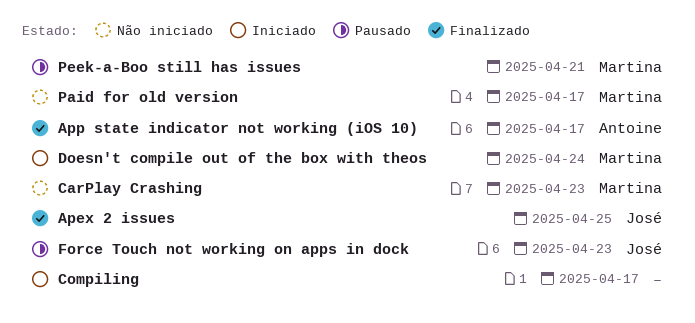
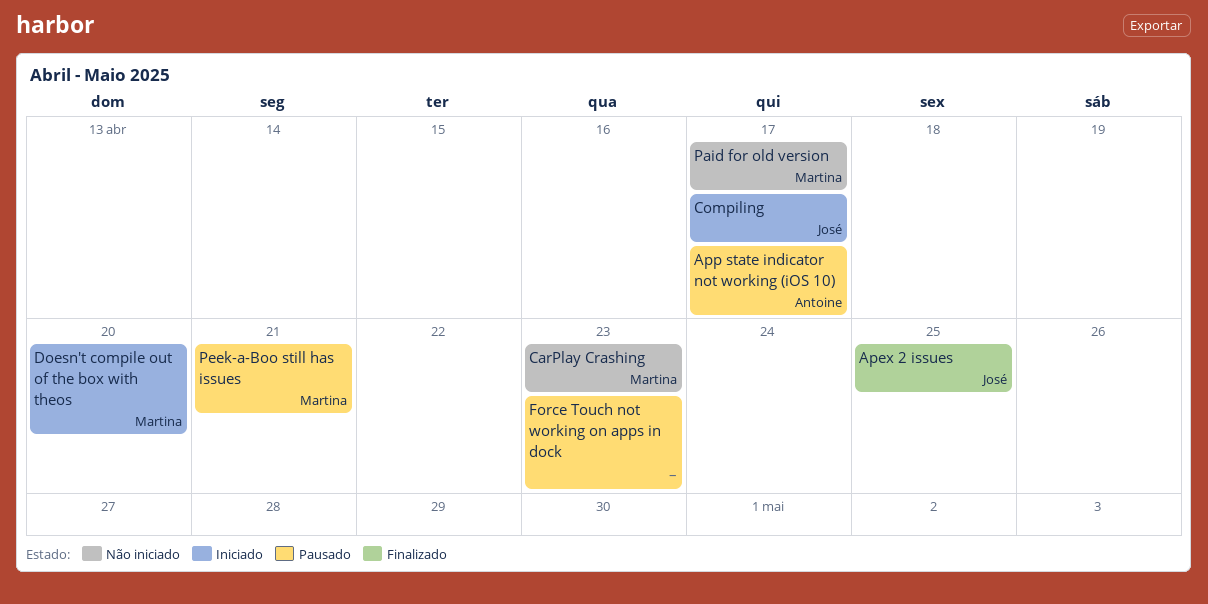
App state indicator not working (iOS 10), status: Finalizado -> Pausado
Compiling, owner: none -> José
Doesn't compile out of the box with theos, due: Apr 24 -> Apr 20
Force Touch not working on apps in dock, owner: José -> none

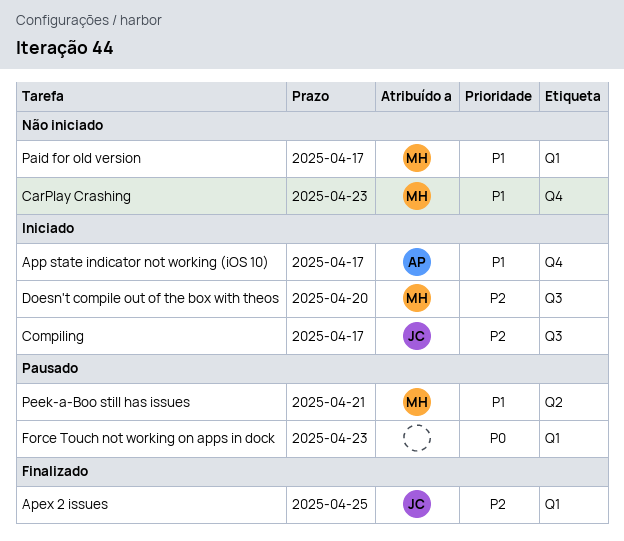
App state indicator not working (iOS 10), status: Pausado -> Iniciado

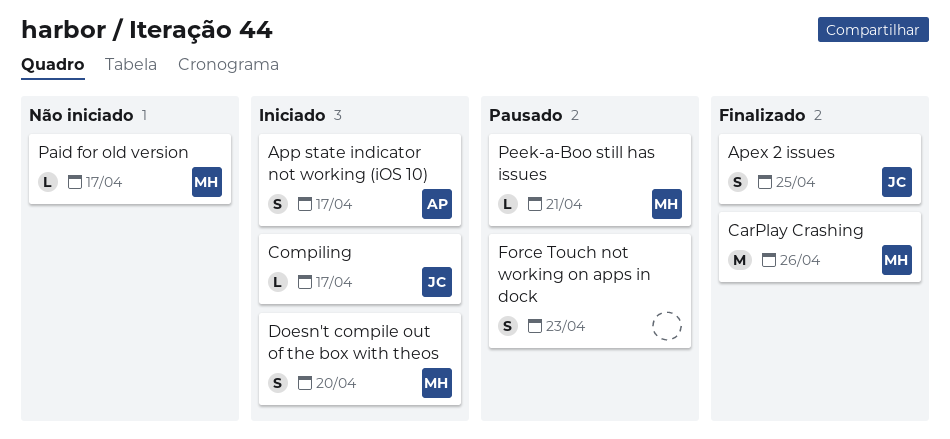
CarPlay Crashing, status: Não iniciado -> Finalizado
CarPlay Crashing, due: Apr 23 -> Apr 26

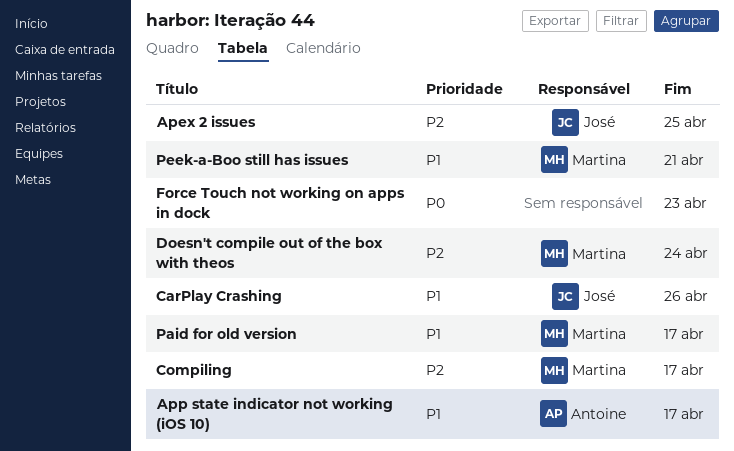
CarPlay Crashing, owner: Martina -> José
Compiling, owner: José -> Martina
Doesn't compile out of the box with theos, due: Apr 20 -> Apr 24

